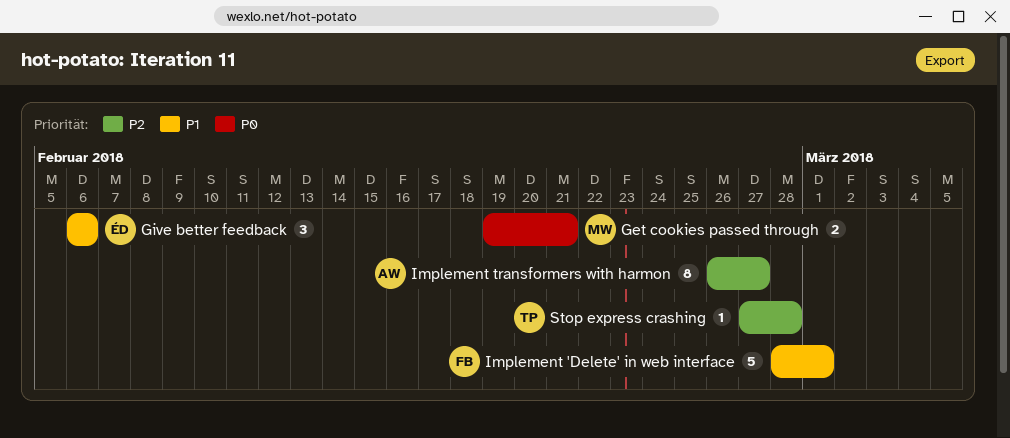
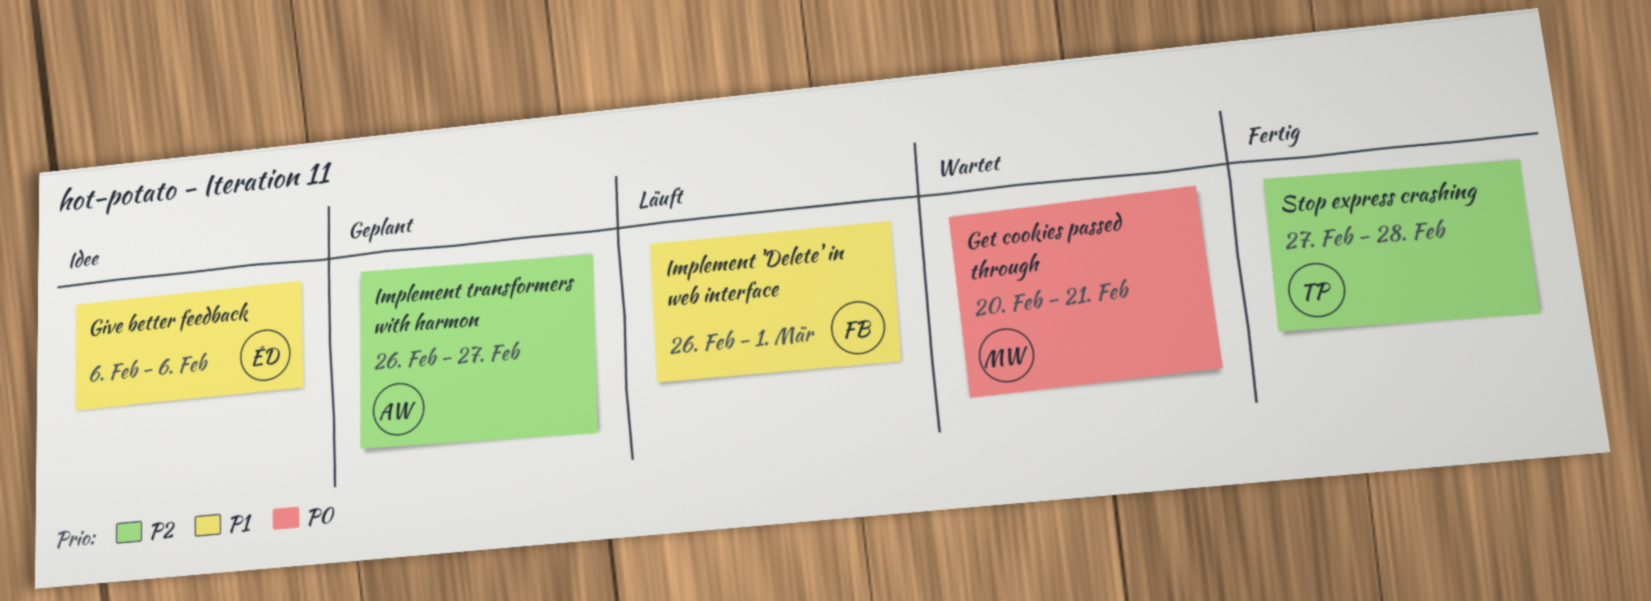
Get cookies passed through, start: Feb 19 -> Feb 20
Implement 'Delete' in web interface, start: Feb 28 -> Feb 26

